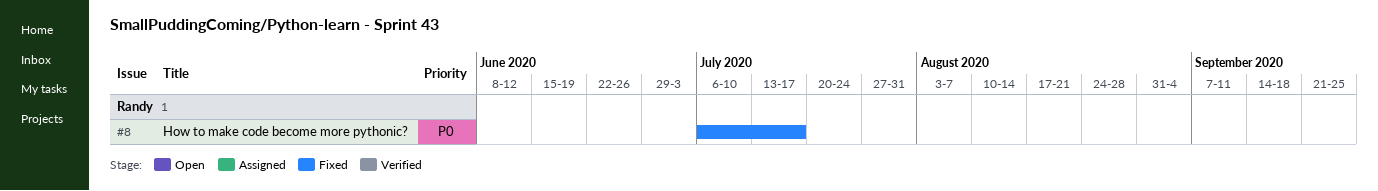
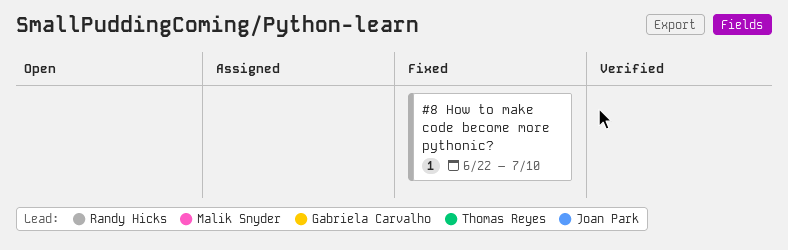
#8, start: Jul 6 -> Jun 22
#8, due: Jul 17 -> Jul 10

